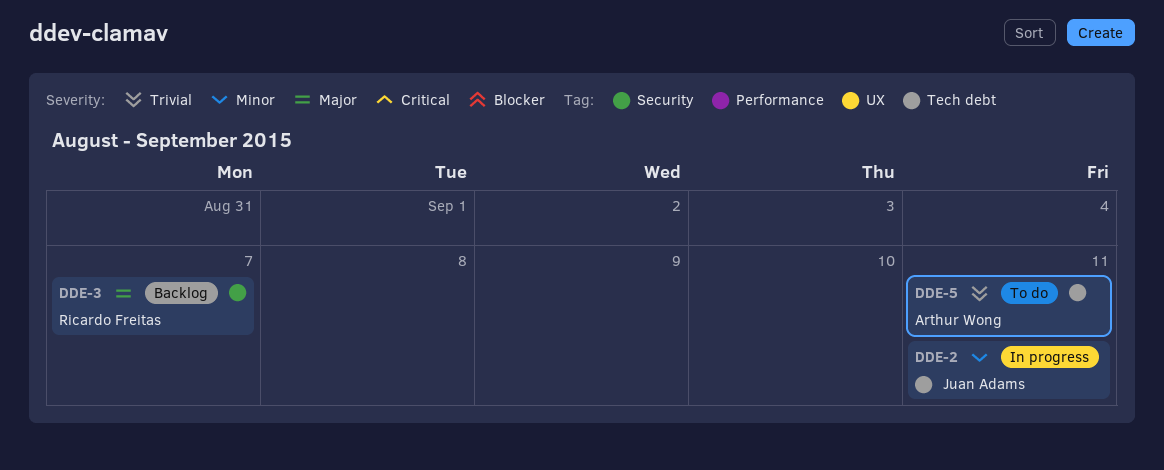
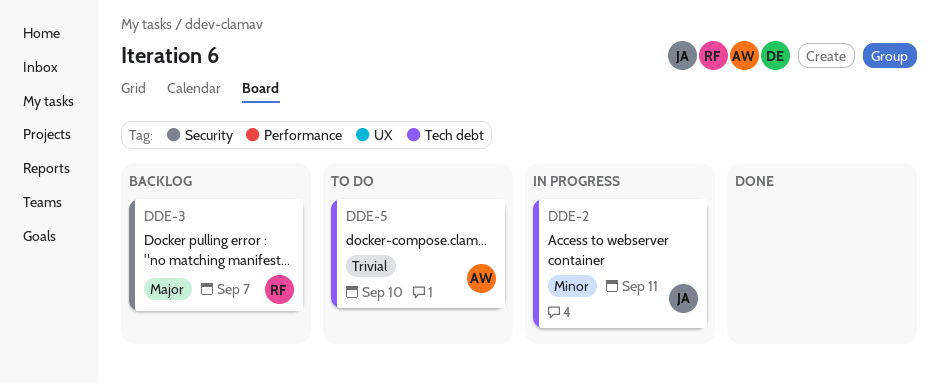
DDE-5, due: Sep 11 -> Sep 10

